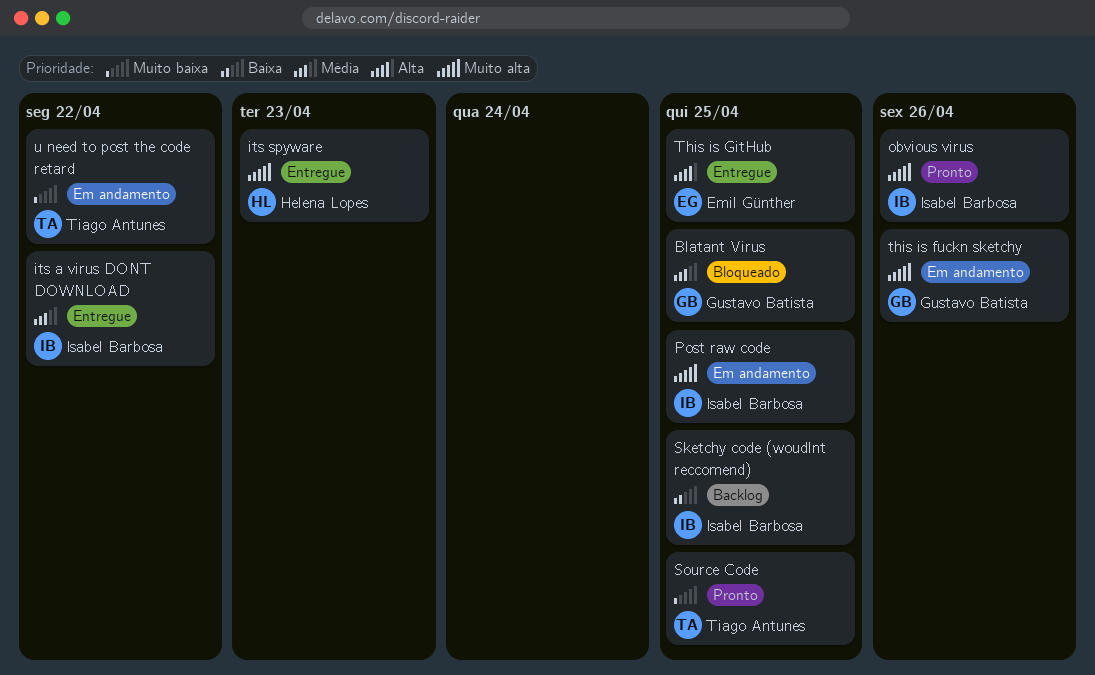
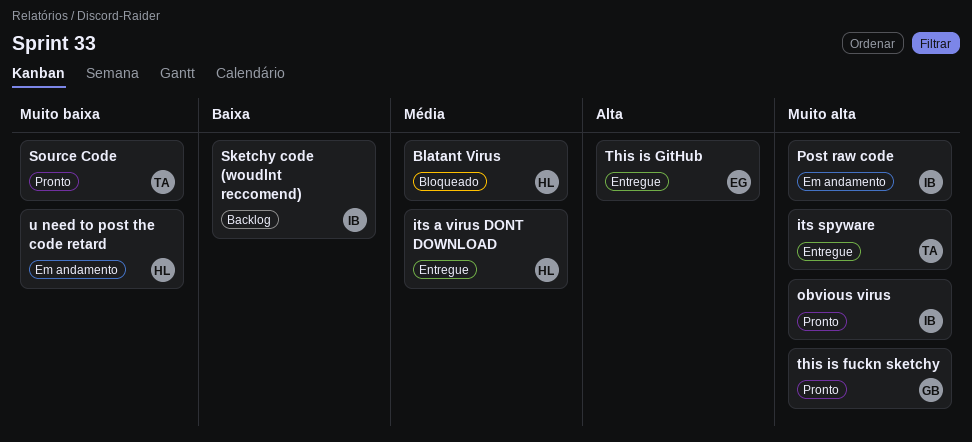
Blatant Virus, owner: Gustavo Batista -> Helena Lopes
its a virus DONT DOWNLOAD, owner: Isabel Barbosa -> Helena Lopes
its spyware, owner: Helena Lopes -> Tiago Antunes
this is fuckn sketchy, status: Em andamento -> Pronto
u need to post the code retard, owner: Tiago Antunes -> Helena Lopes

